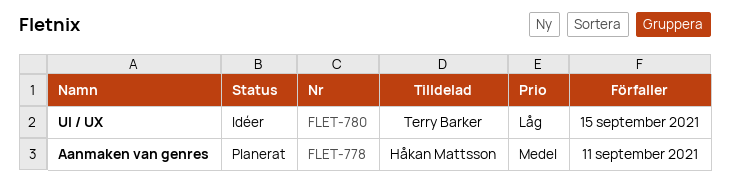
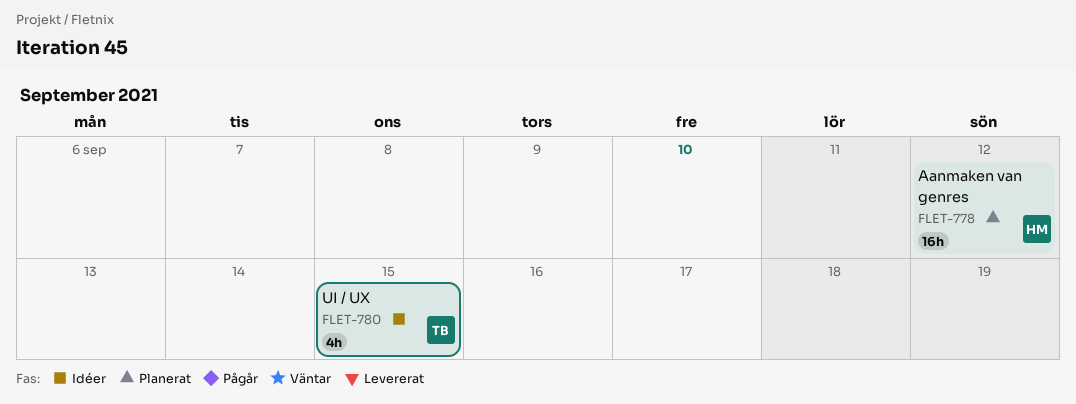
FLET-778, due: Sep 11 -> Sep 12

